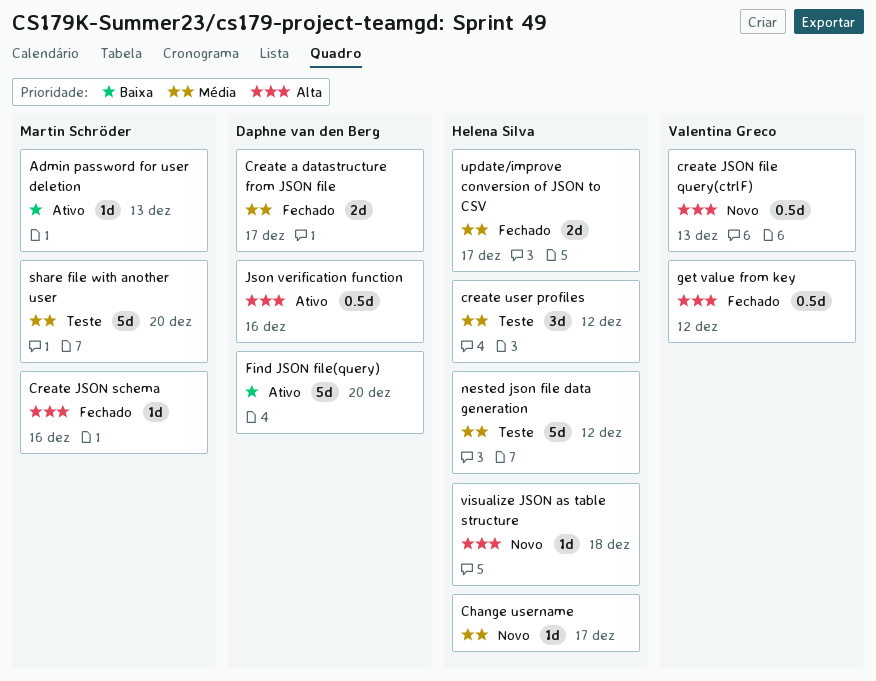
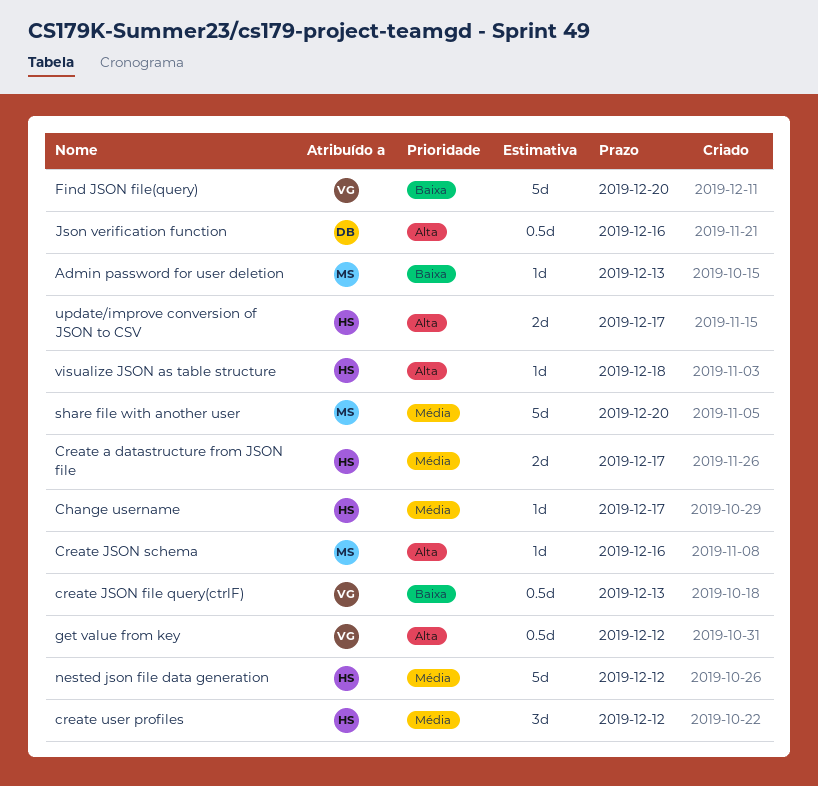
Create a datastructure from JSON file, owner: Daphne van den Berg -> Helena Silva
create JSON file query(ctrlF), priority: Alta -> Baixa
Find JSON file(query), owner: Daphne van den Berg -> Valentina Greco
update/improve conversion of JSON to CSV, priority: Média -> Alta

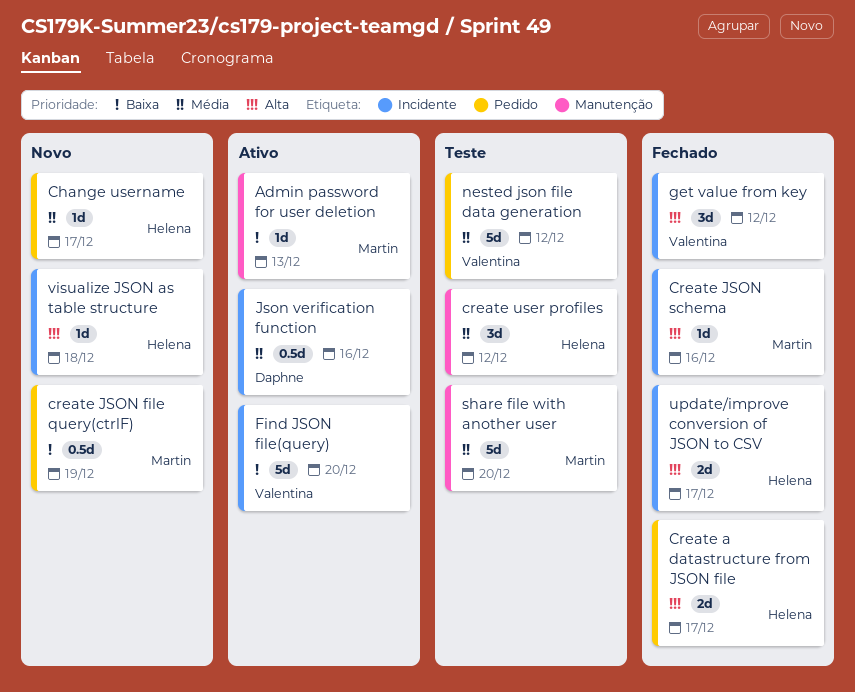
Create a datastructure from JSON file, priority: Média -> Alta
create JSON file query(ctrlF), owner: Valentina -> Martin
create JSON file query(ctrlF), due: Dec 13 -> Dec 19
get value from key, estimate: 0.5d -> 3d
Json verification function, priority: Alta -> Média
nested json file data generation, owner: Helena -> Valentina

